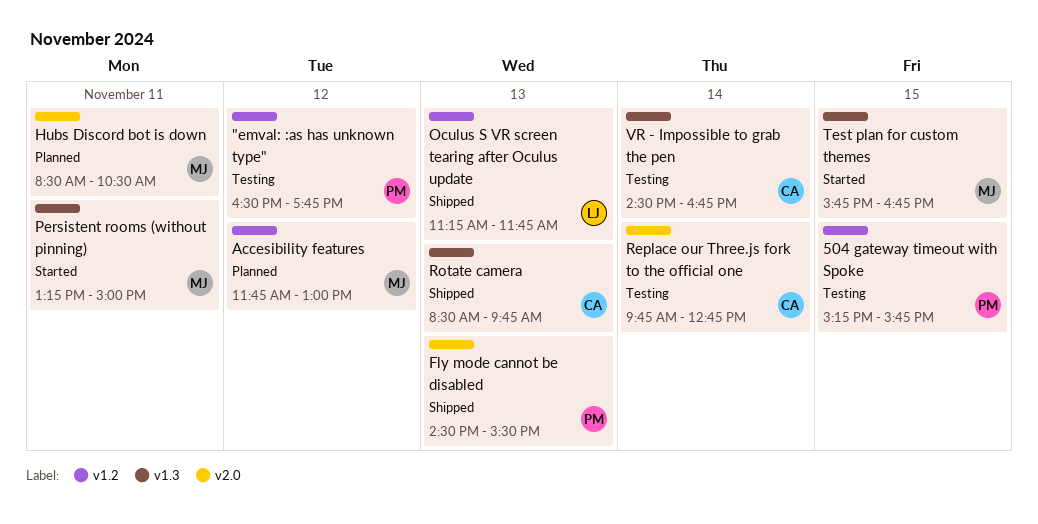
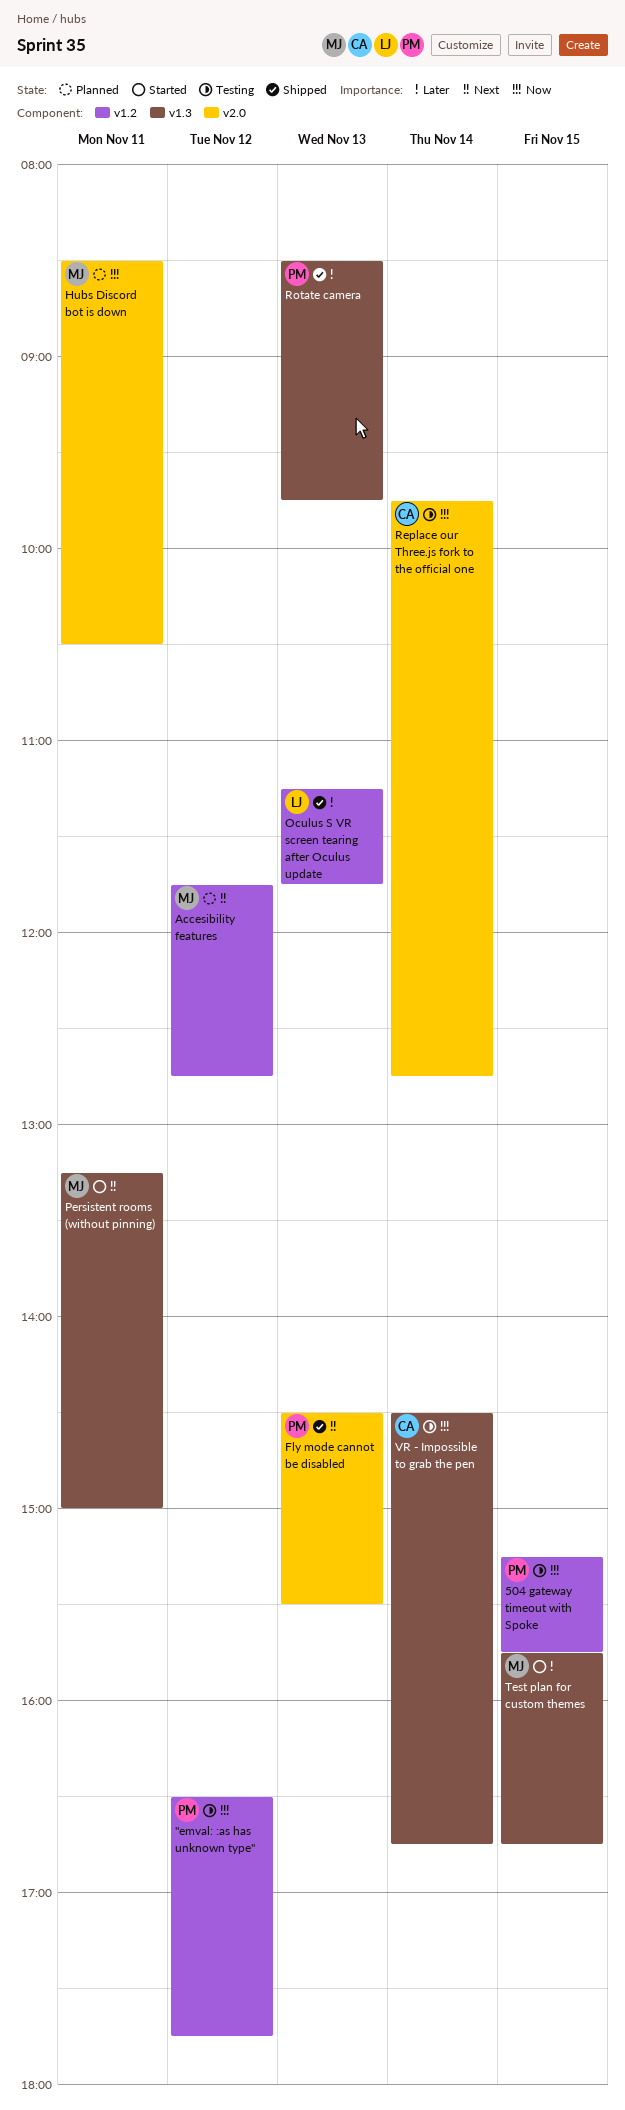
Accesibility features, ends: 13:00 -> 12:45
Rotate camera, owner: CA -> PM

